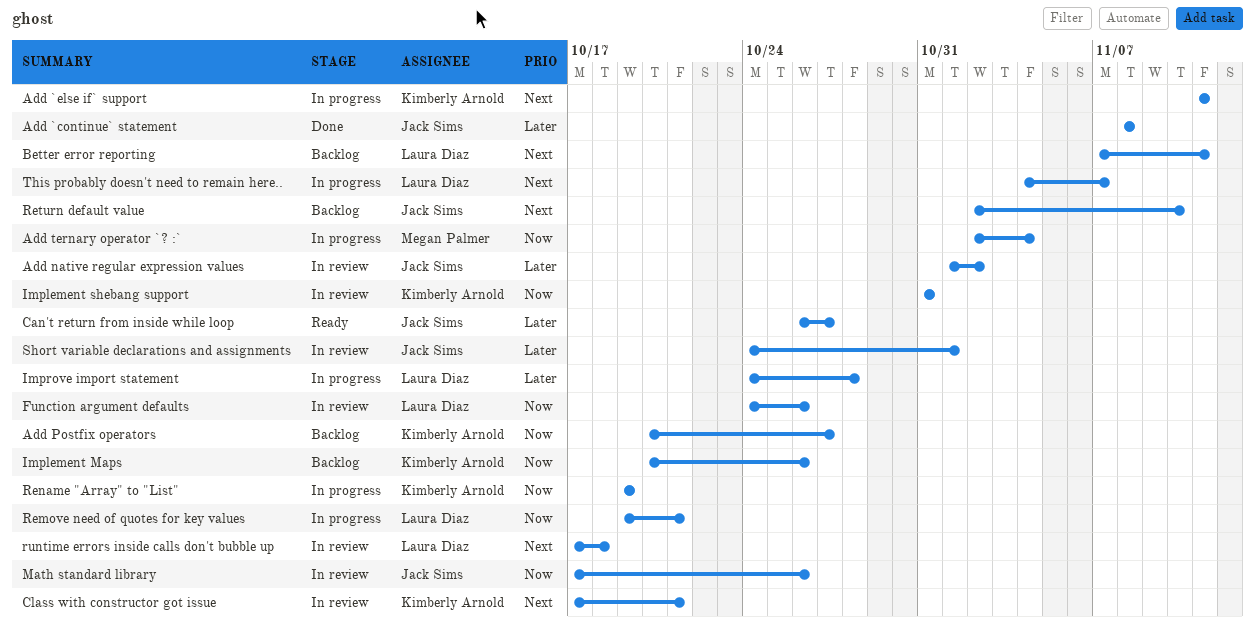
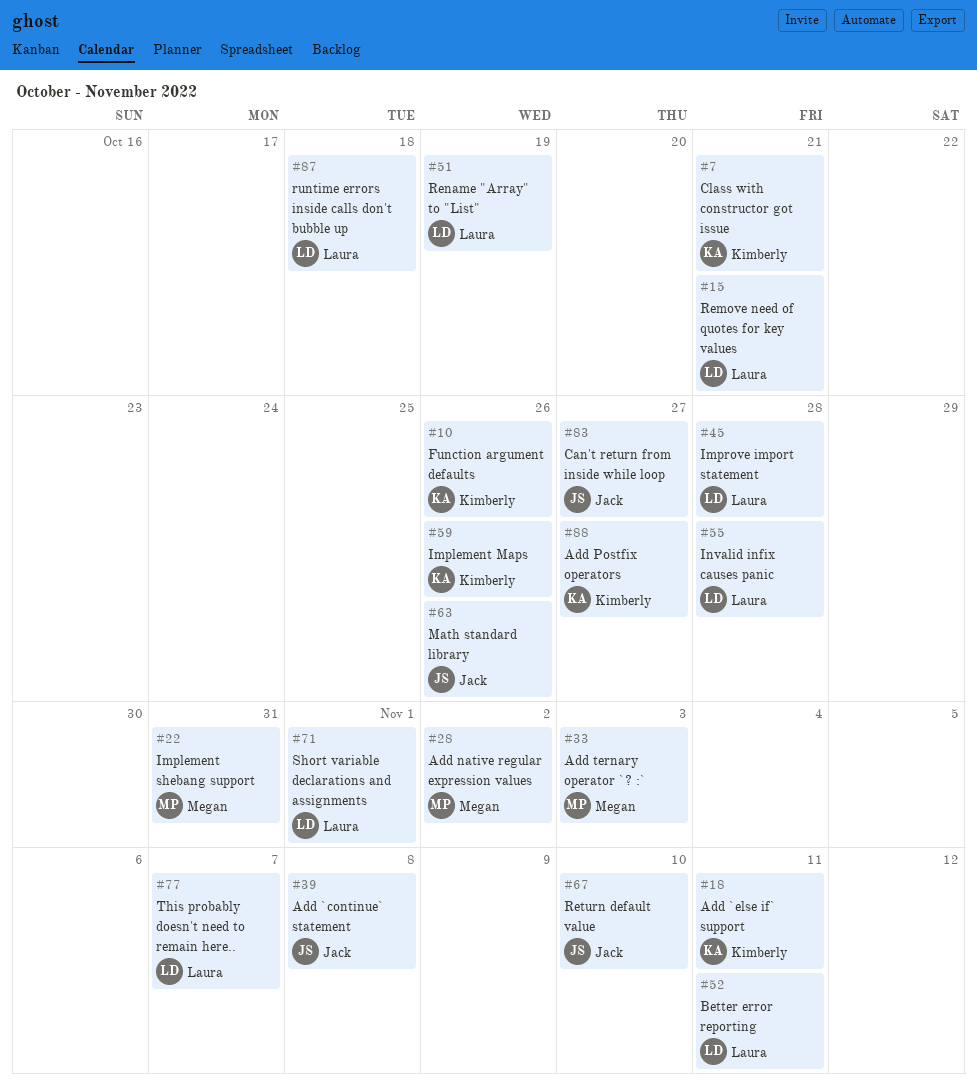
Add native regular expression values, owner: Jack Sims -> Megan Palmer
Add ternary operator `? :`, due: Nov 4 -> Nov 3
Function argument defaults, owner: Laura Diaz -> Kimberly Arnold
Implement shebang support, owner: Kimberly Arnold -> Megan Palmer
Invalid infix causes panic: none -> present
Rename "Array" to "List", owner: Kimberly Arnold -> Laura Diaz
Short variable declarations and assignments, owner: Jack Sims -> Laura Diaz

